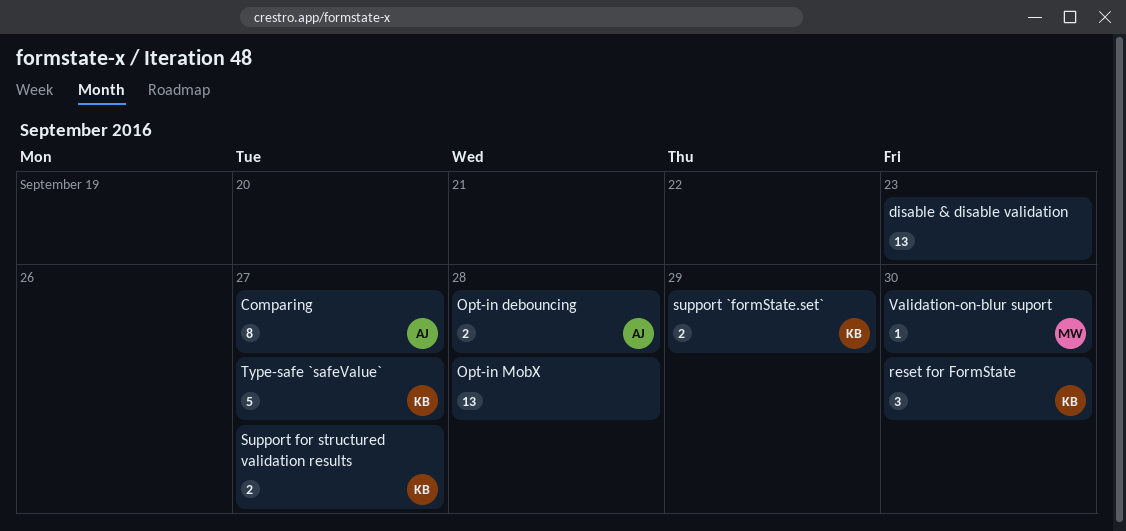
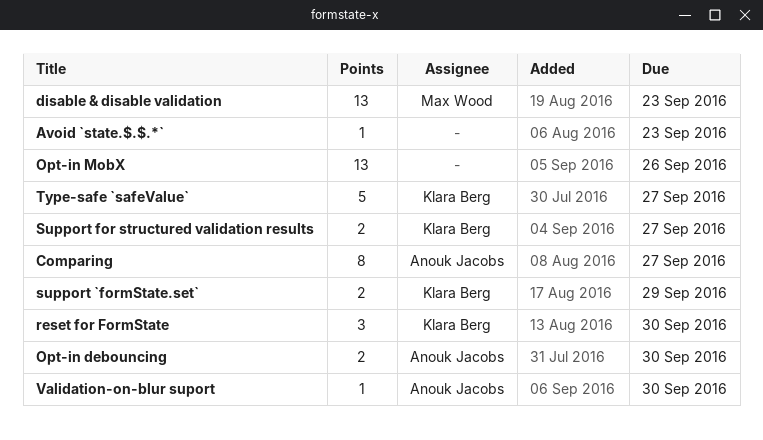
Avoid `state.$.$.*`: none -> present
disable & disable validation, owner: none -> Max Wood
Opt-in debouncing, due: Sep 28 -> Sep 30
Opt-in MobX, due: Sep 28 -> Sep 26
Validation-on-blur suport, owner: Max Wood -> Anouk Jacobs

